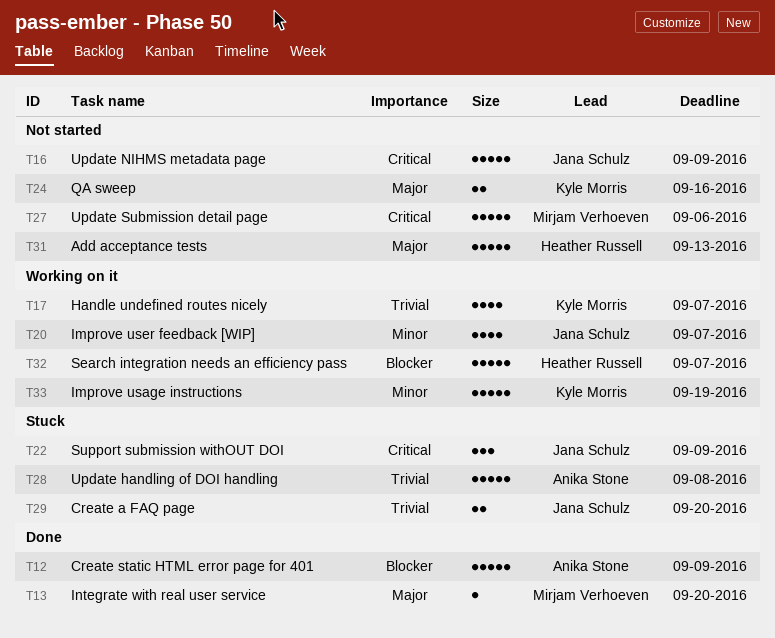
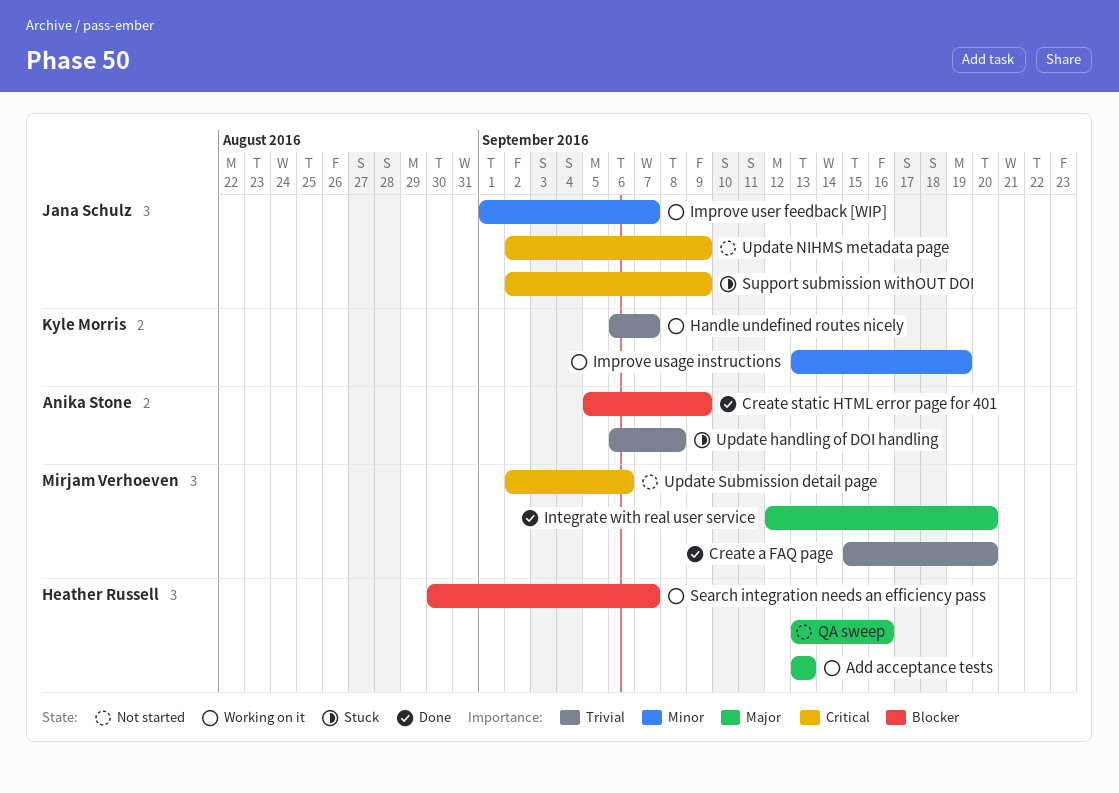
Add acceptance tests, status: Not started -> Working on it
Create a FAQ page, status: Stuck -> Done
Create a FAQ page, owner: Jana Schulz -> Mirjam Verhoeven
QA sweep, owner: Kyle Morris -> Heather Russell

